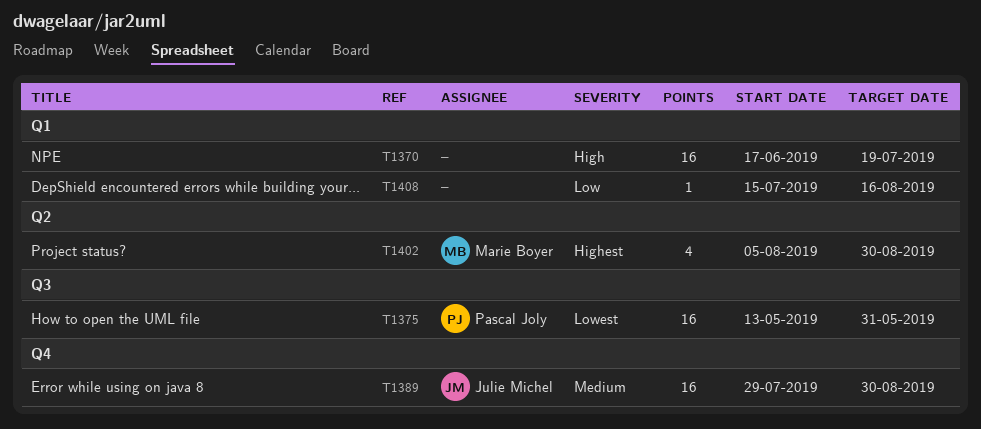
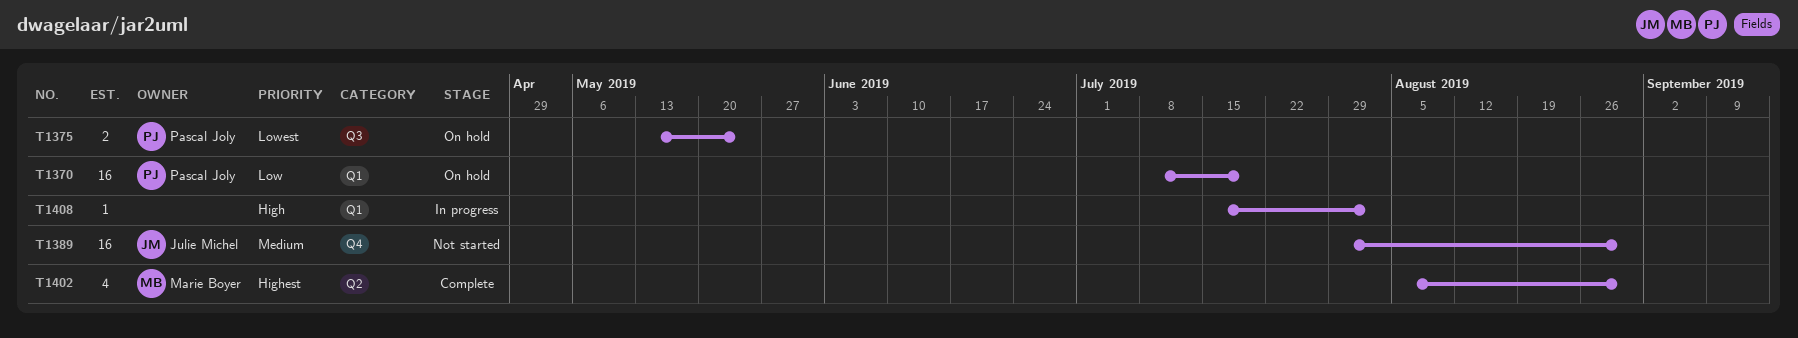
T1370, owner: none -> Pascal Joly
T1370, priority: High -> Low
T1370, start: Jun 17 -> Jul 8
T1375, estimate: 16 -> 2
T1375, due: May 31 -> May 24
T1408, priority: Low -> High
T1408, due: Aug 16 -> Aug 2

